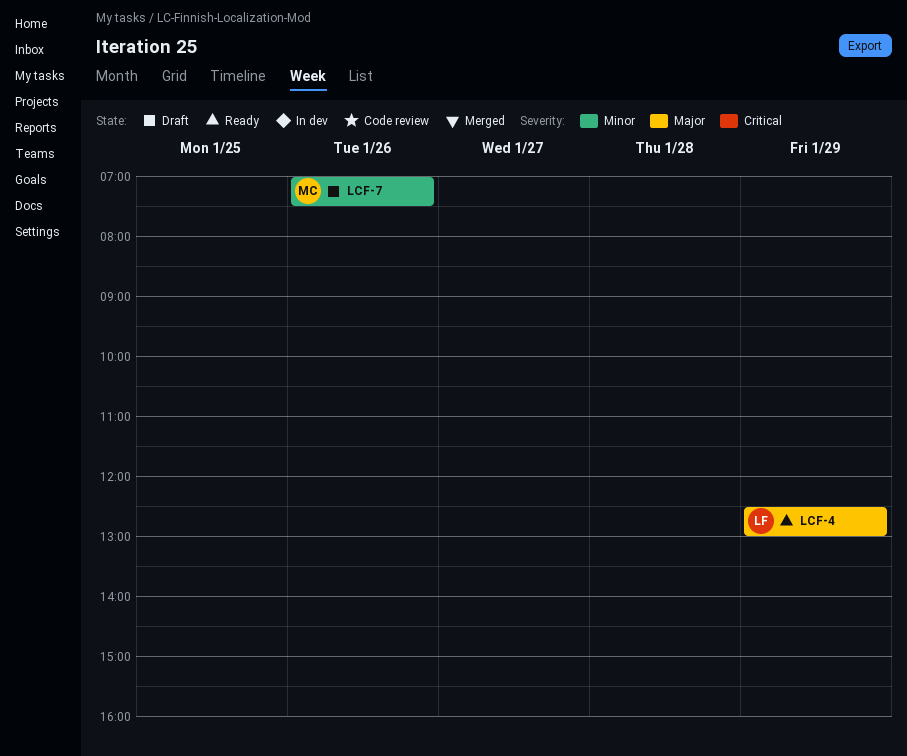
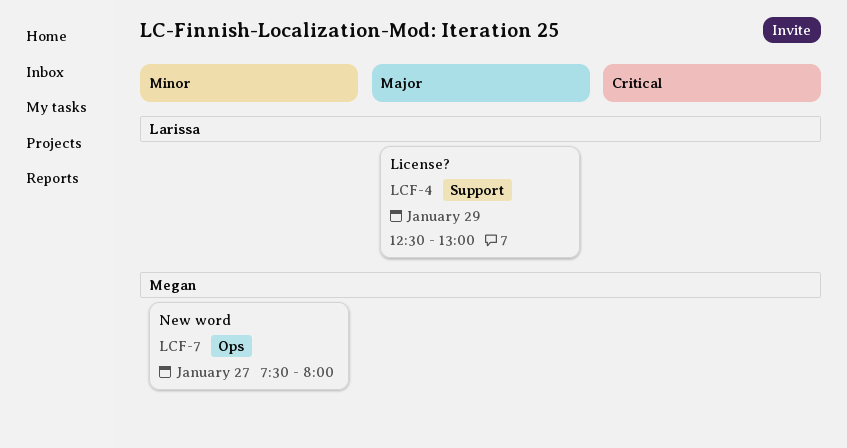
LCF-7, day: Jan 26 -> Jan 27
LCF-7, begins: 07:00 -> 07:30
LCF-7, ends: 07:30 -> 08:00

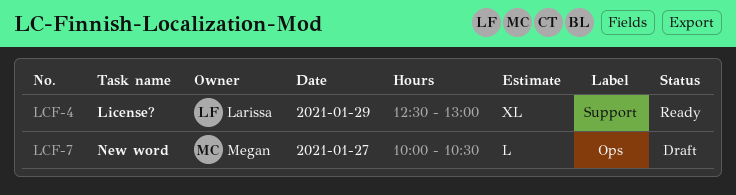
LCF-7, begins: 07:30 -> 10:00
LCF-7, ends: 08:00 -> 10:30

